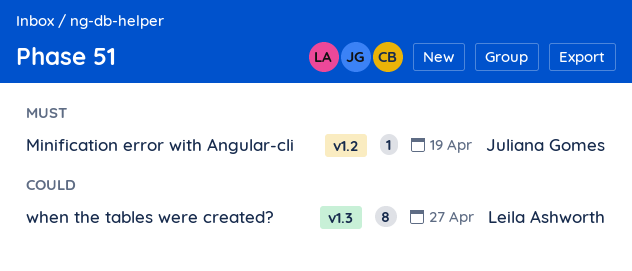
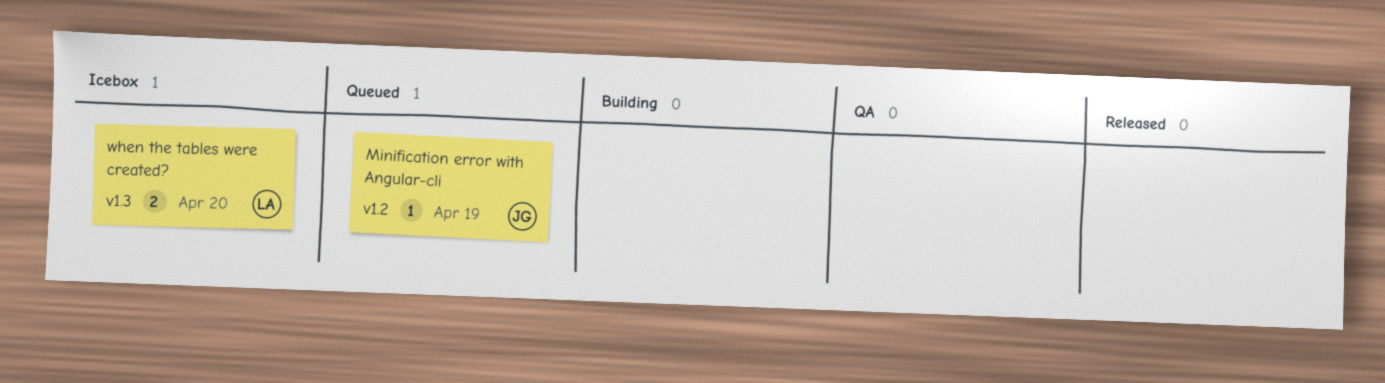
when the tables were created?, estimate: 8 -> 2
when the tables were created?, due: Apr 27 -> Apr 20

